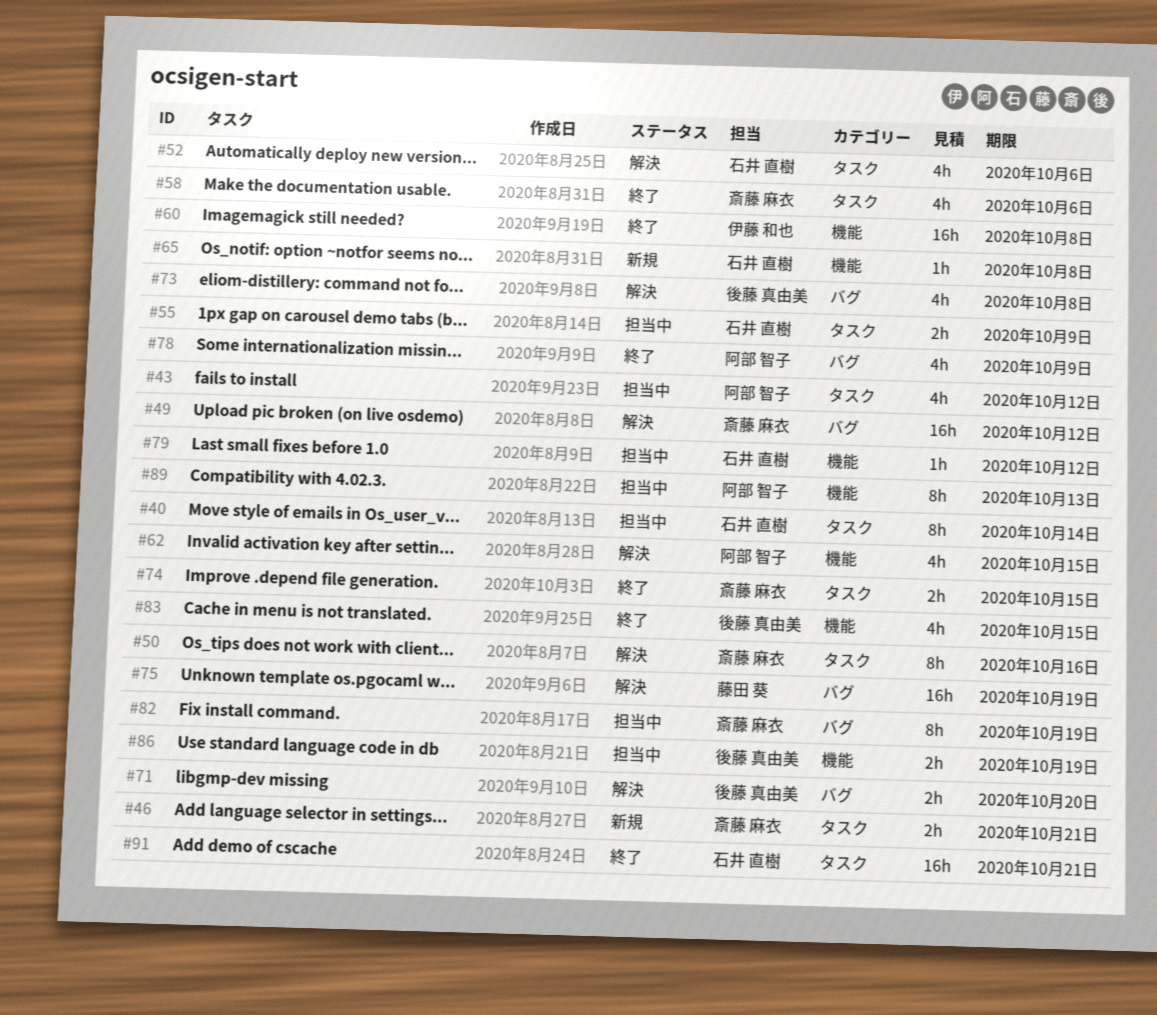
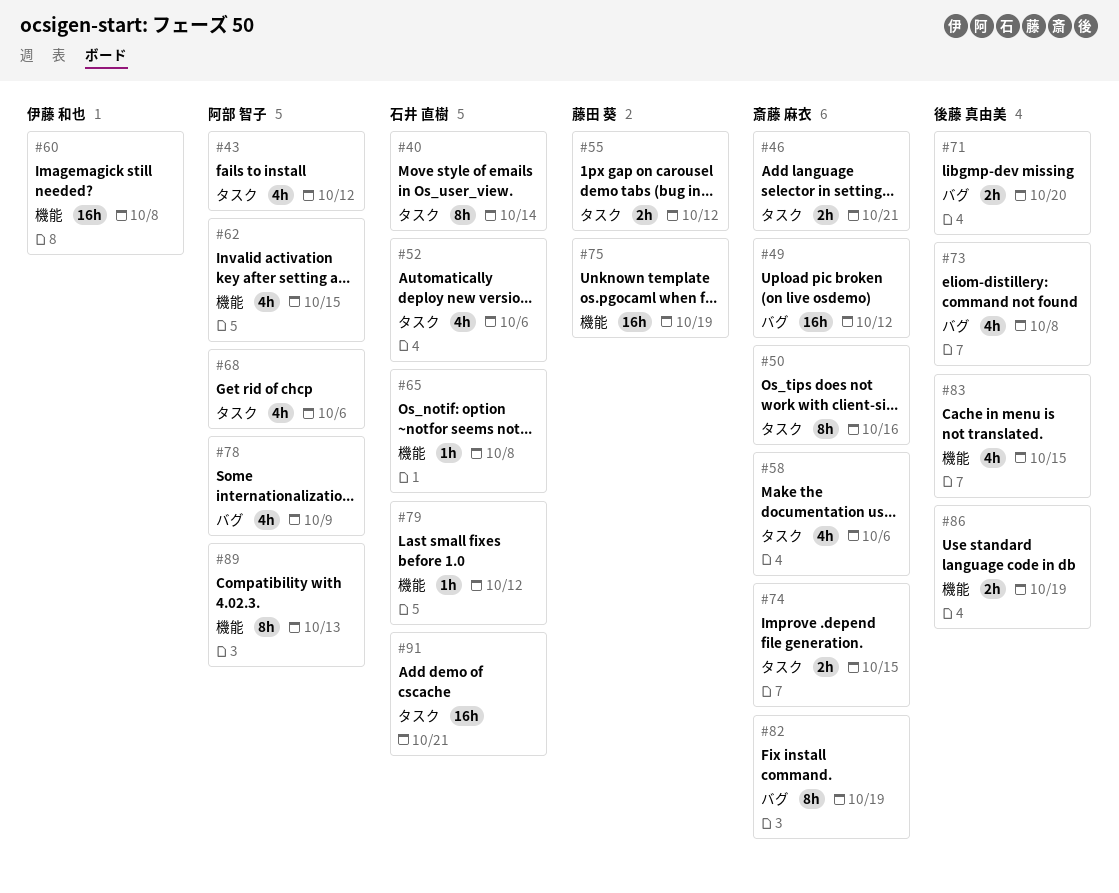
#55, owner: 石井 直樹 -> 藤田 葵
#55, due: Oct 9 -> Oct 12
#68: none -> present
#75, label: バグ -> 機能

